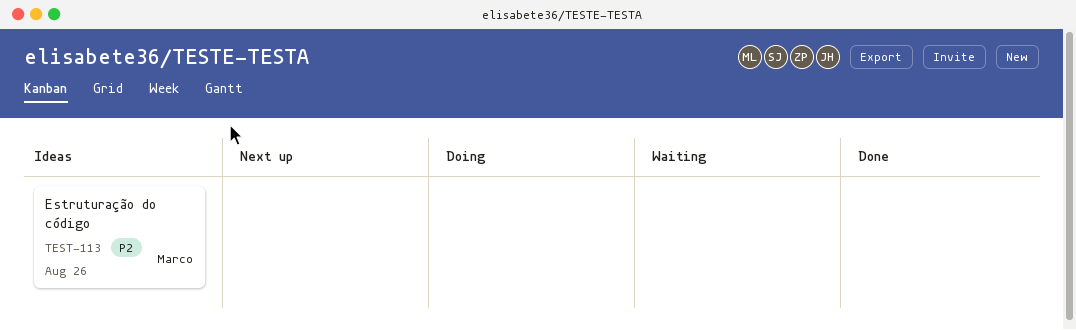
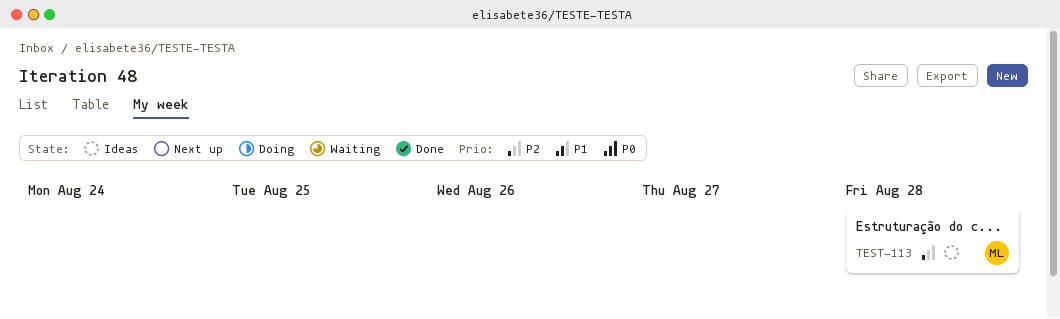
TEST-113, due: Aug 26 -> Aug 28

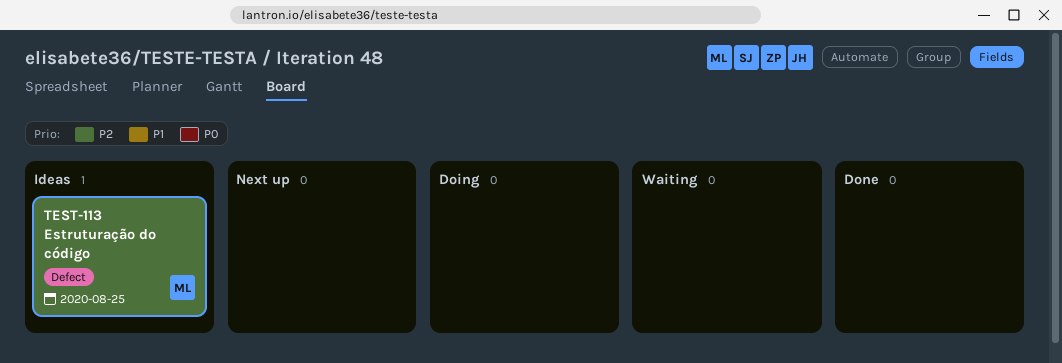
TEST-113, due: Aug 28 -> Aug 25

